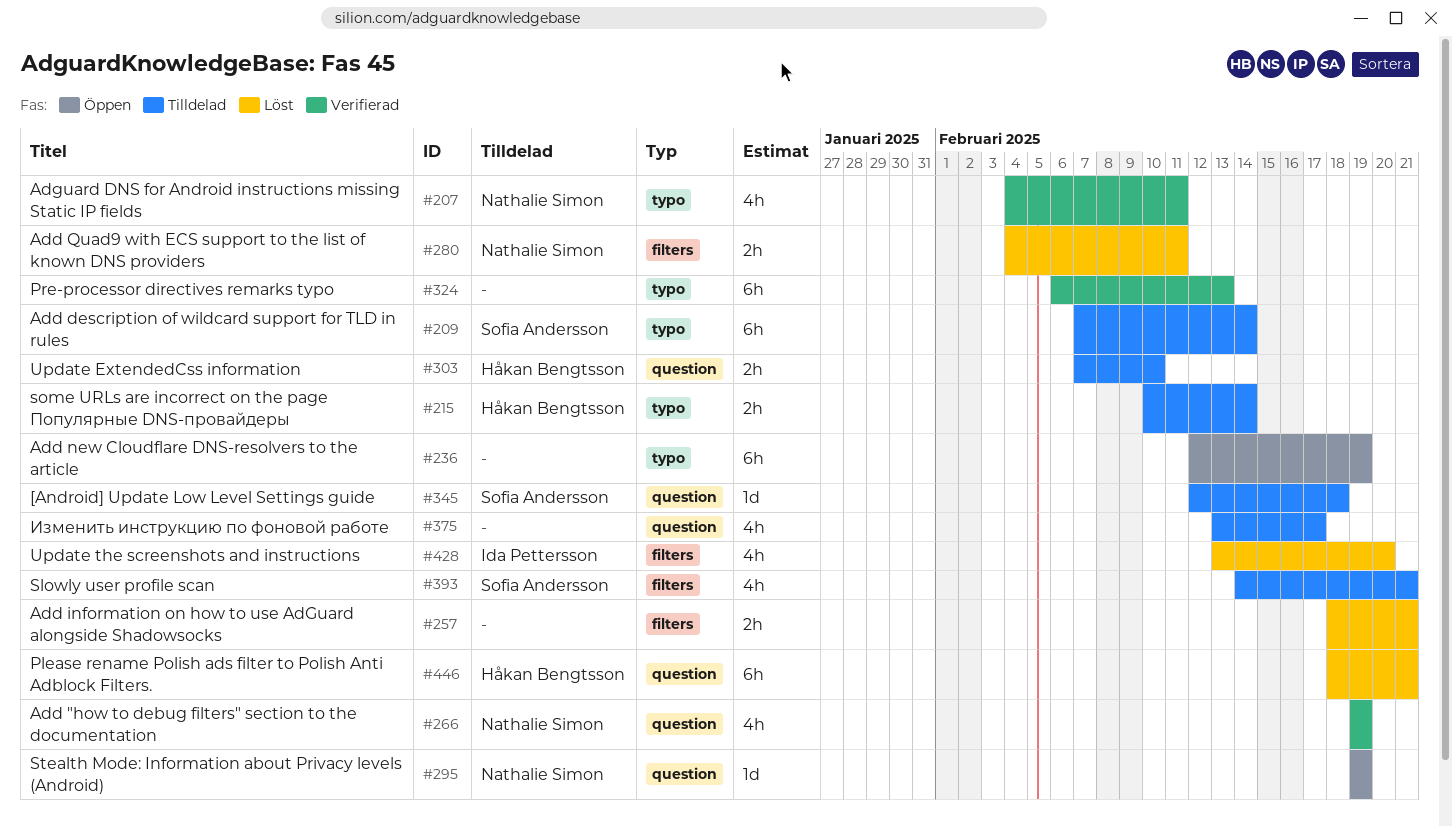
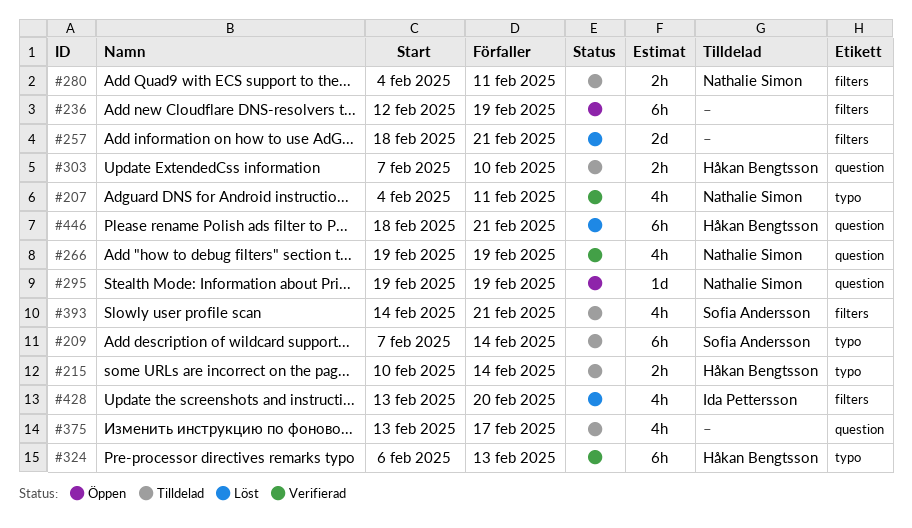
#236, label: typo -> filters
#257, estimate: 2h -> 2d
#280, status: Löst -> Tilldelad
#324, owner: none -> Håkan Bengtsson
#345: present -> none

